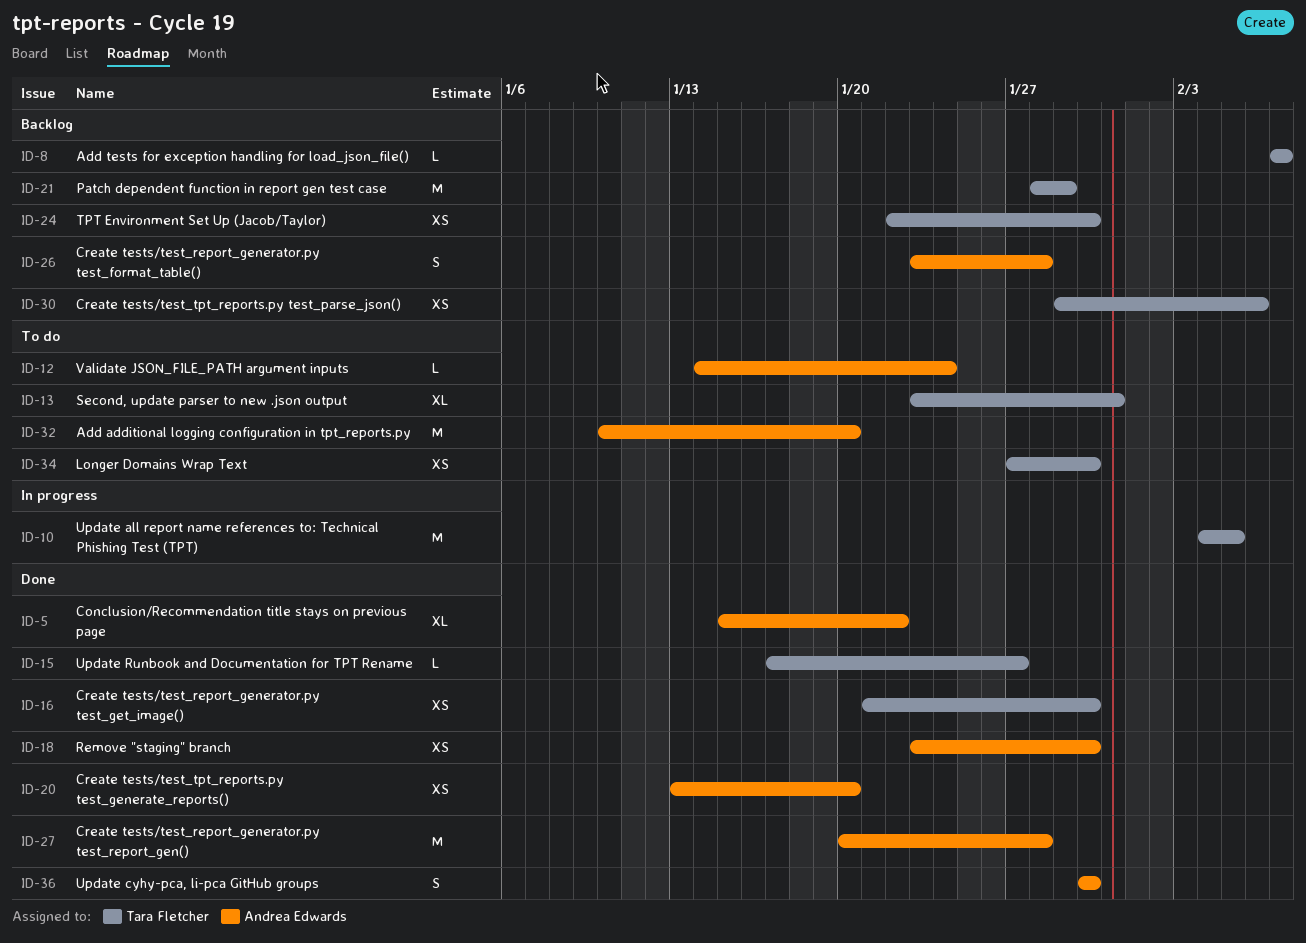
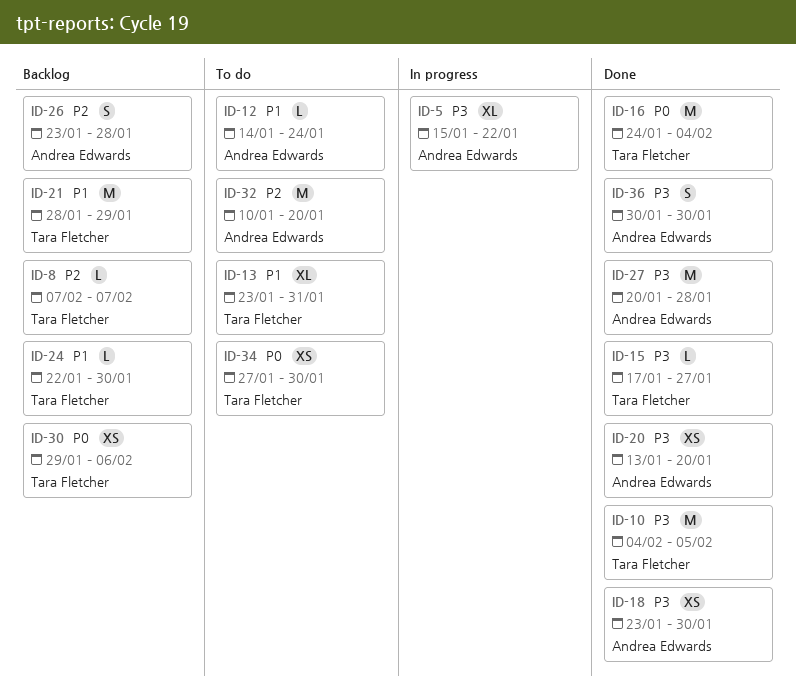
ID-5, status: Done -> In progress
ID-10, status: In progress -> Done
ID-16, estimate: XS -> M
ID-16, start: Jan 21 -> Jan 24
ID-16, due: Jan 30 -> Feb 4
ID-24, estimate: XS -> L

